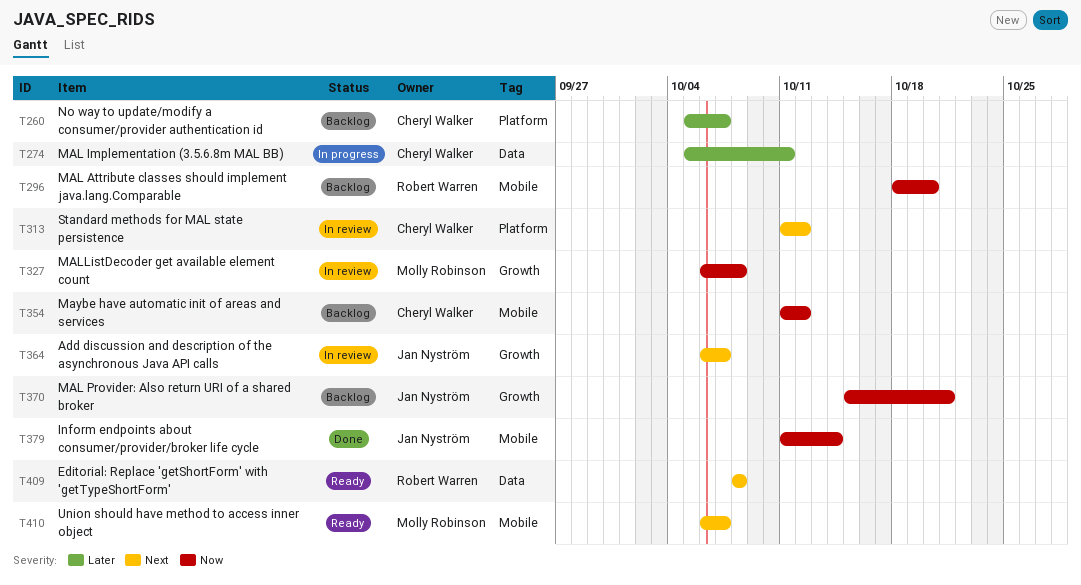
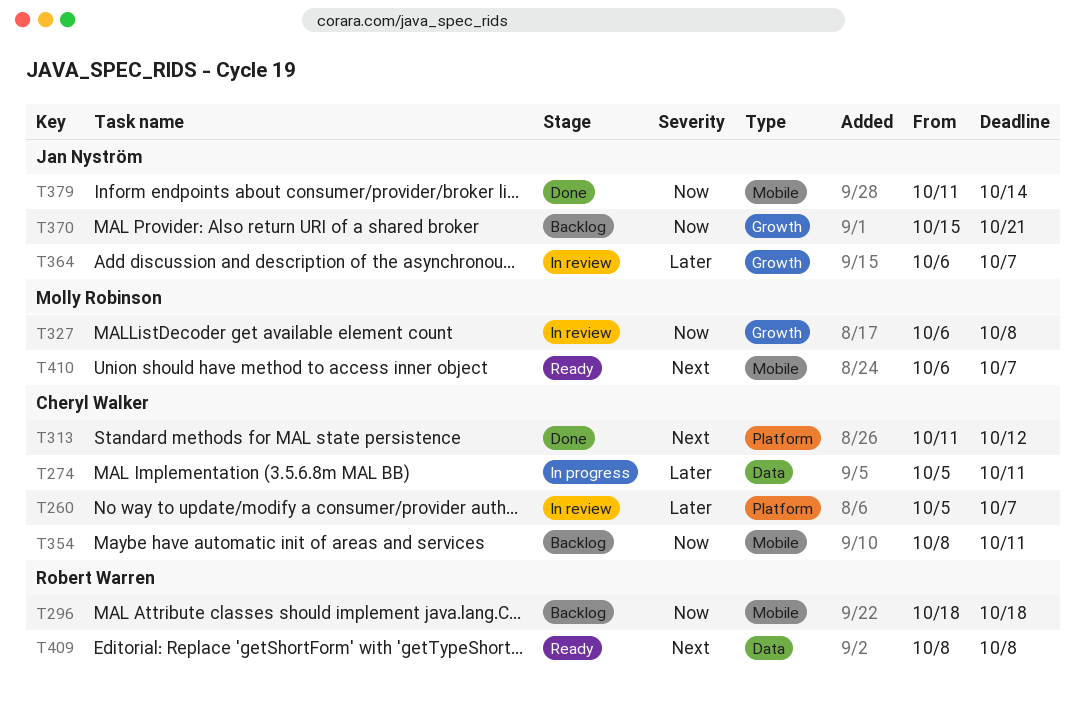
T260, status: Backlog -> In review
T296, due: Oct 20 -> Oct 18
T313, status: In review -> Done
T354, start: Oct 11 -> Oct 8
T354, due: Oct 12 -> Oct 11
T364, priority: Next -> Later

